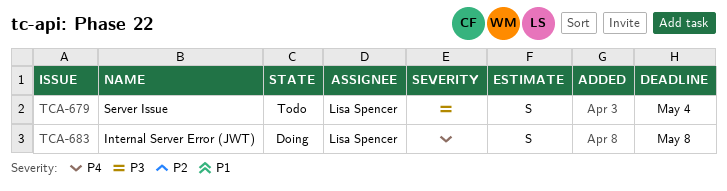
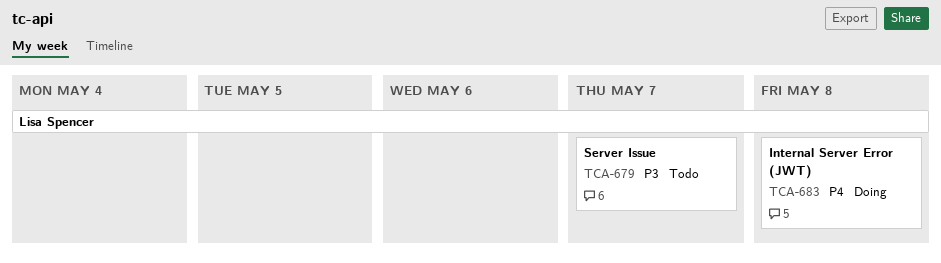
TCA-679, due: May 4 -> May 7

